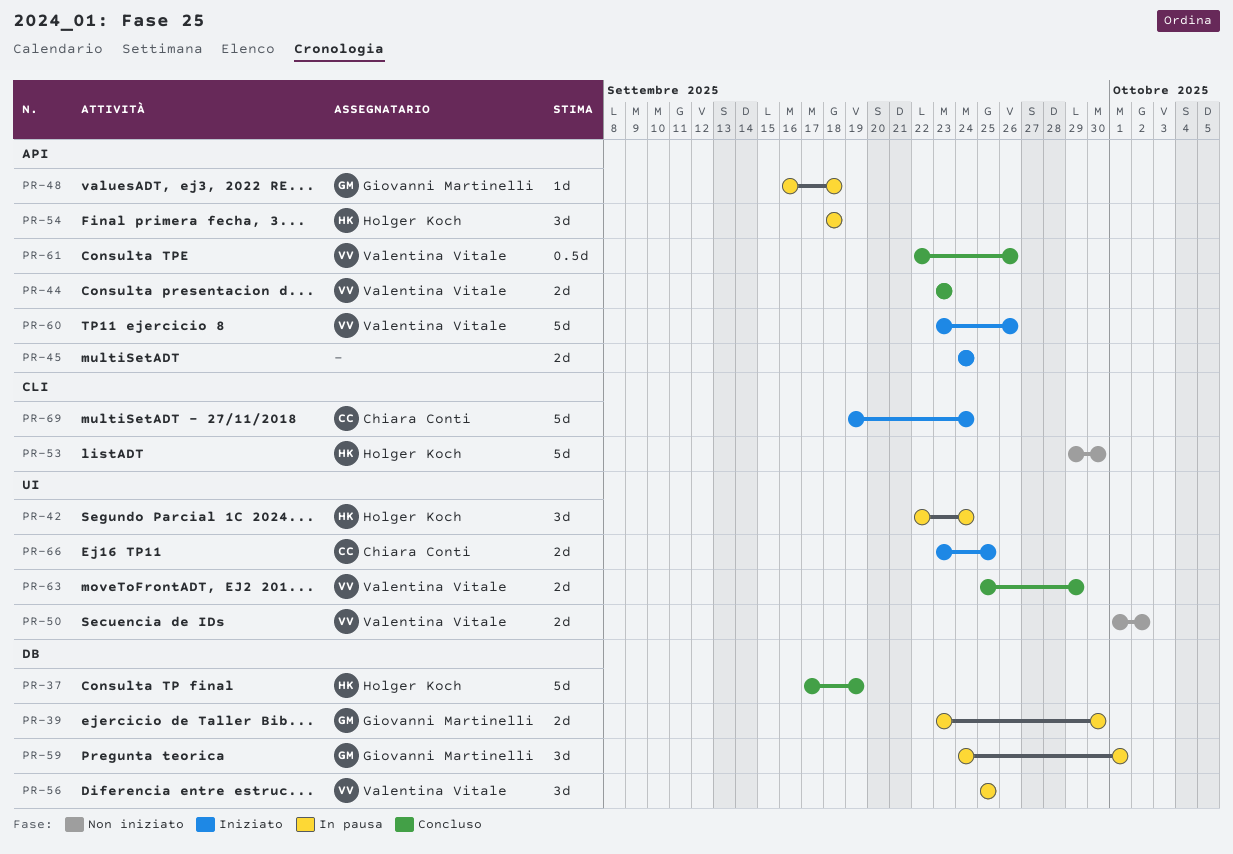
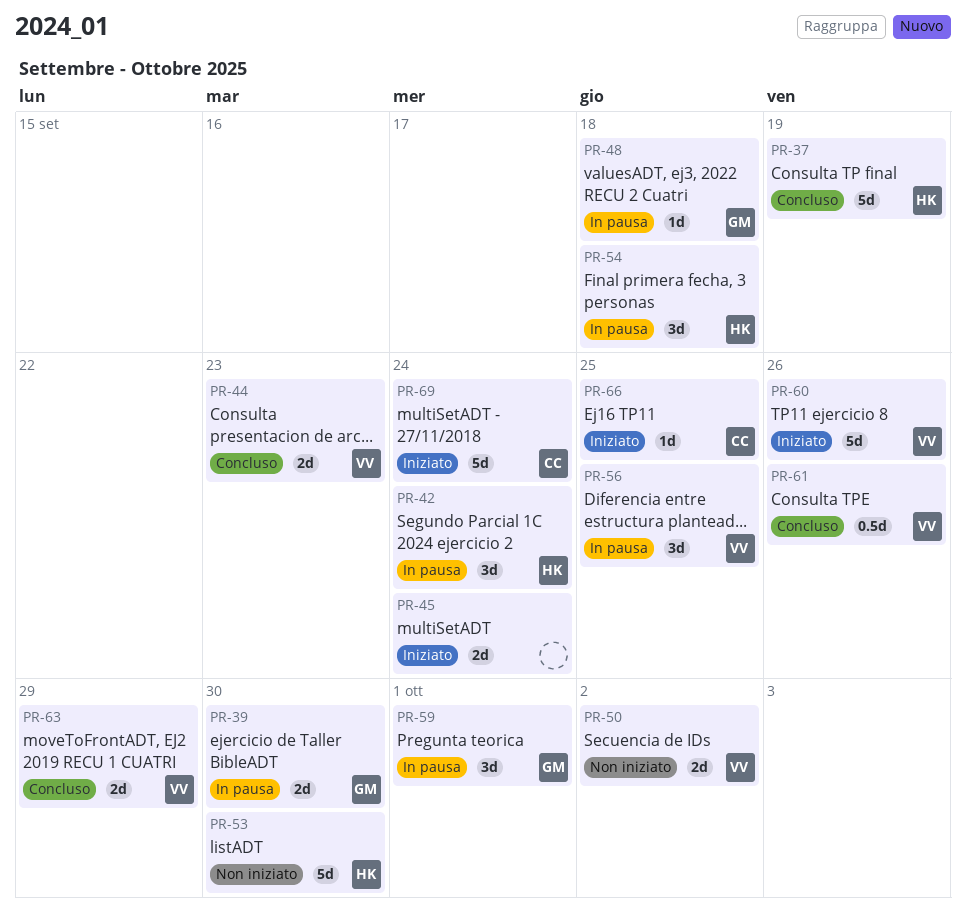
PR-66, estimate: 2d -> 1d

